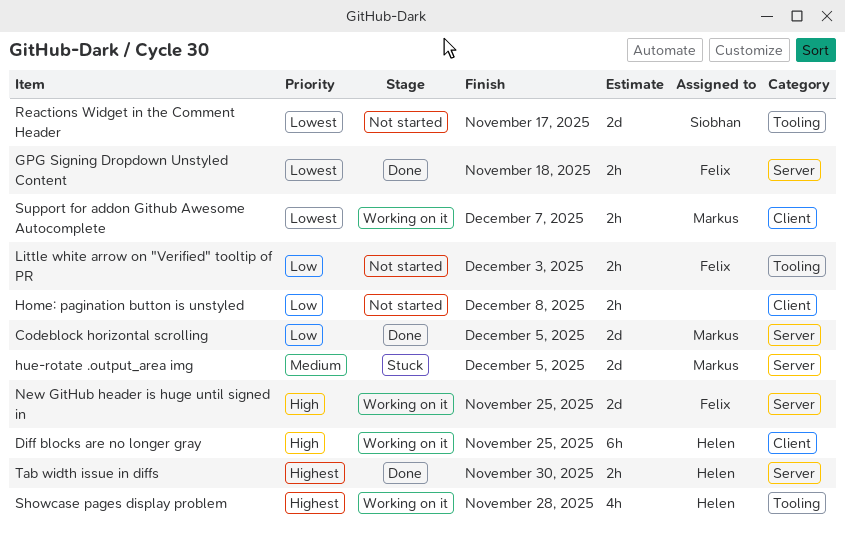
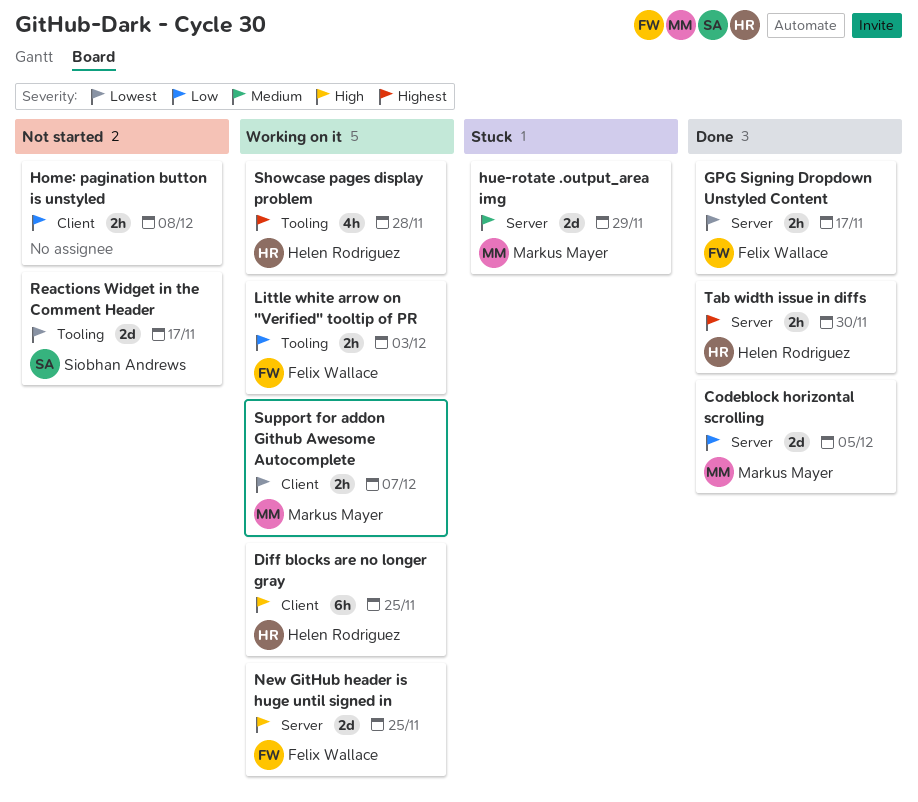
GPG Signing Dropdown Unstyled Content, due: Nov 18 -> Nov 17
hue-rotate .output_area img, due: Dec 5 -> Nov 29
Little white arrow on "Verified" tooltip of PR, status: Not started -> Working on it

